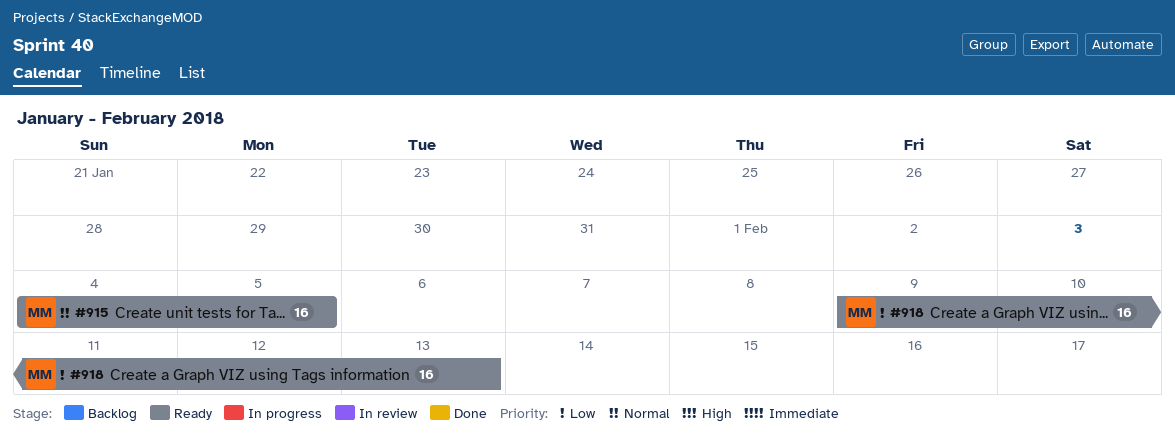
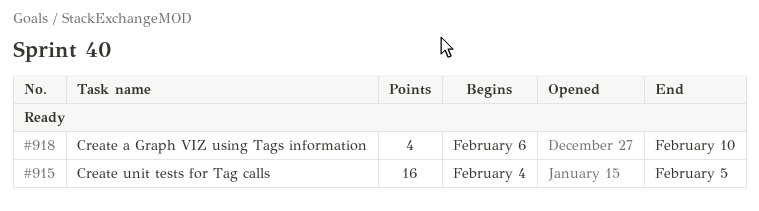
#918, estimate: 16 -> 4
#918, start: Feb 9 -> Feb 6
#918, due: Feb 13 -> Feb 10

